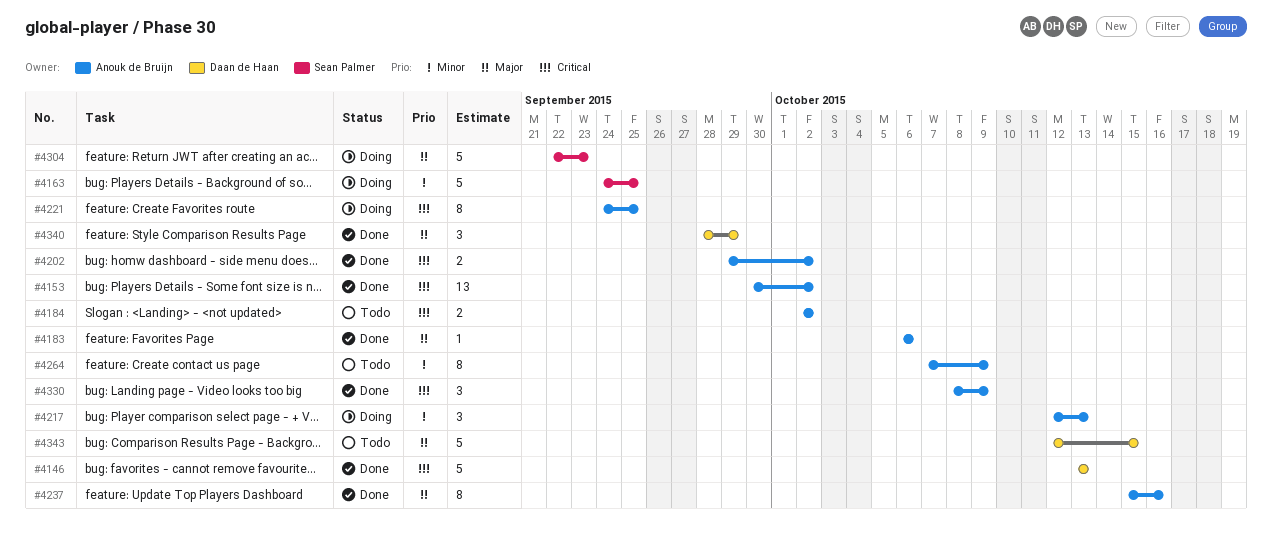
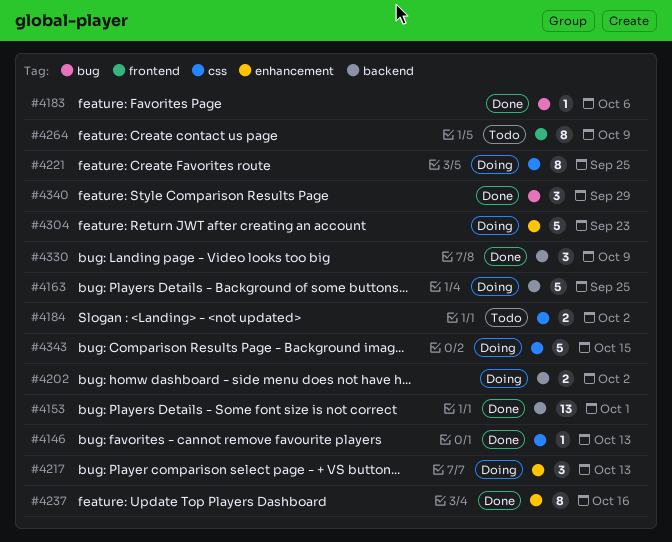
#4146, estimate: 5 -> 1
#4153, due: Oct 2 -> Oct 1
#4202, status: Done -> Doing
#4343, status: Todo -> Doing

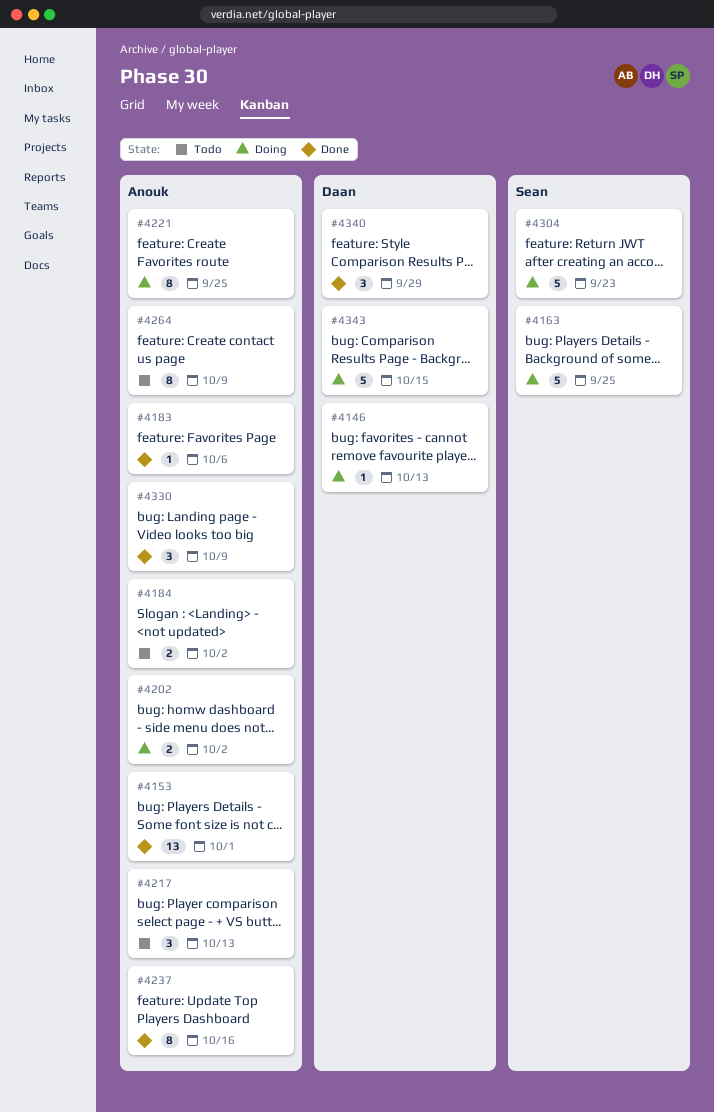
#4146, status: Done -> Doing
#4217, status: Doing -> Todo

